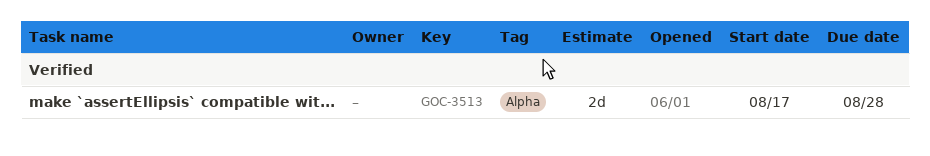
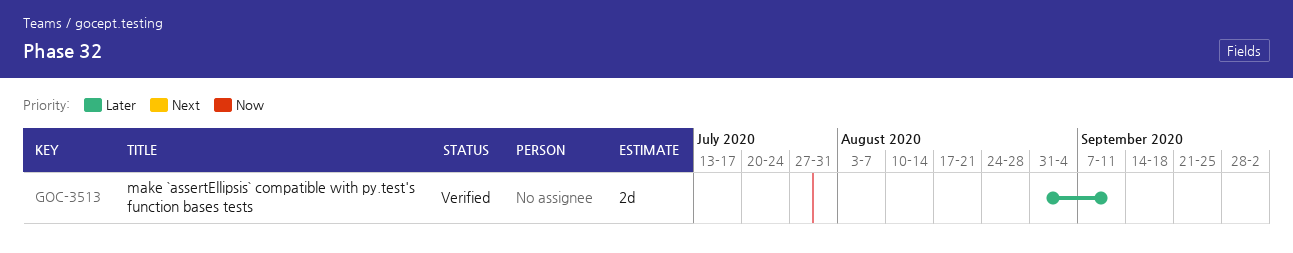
GOC-3513, start: Aug 17 -> Aug 31
GOC-3513, due: Aug 28 -> Sep 11

